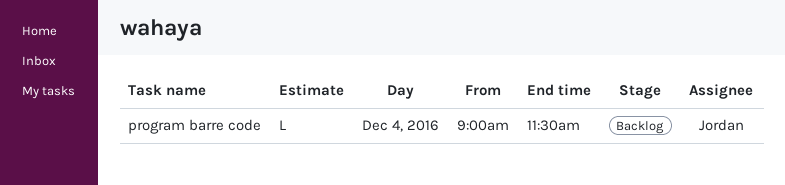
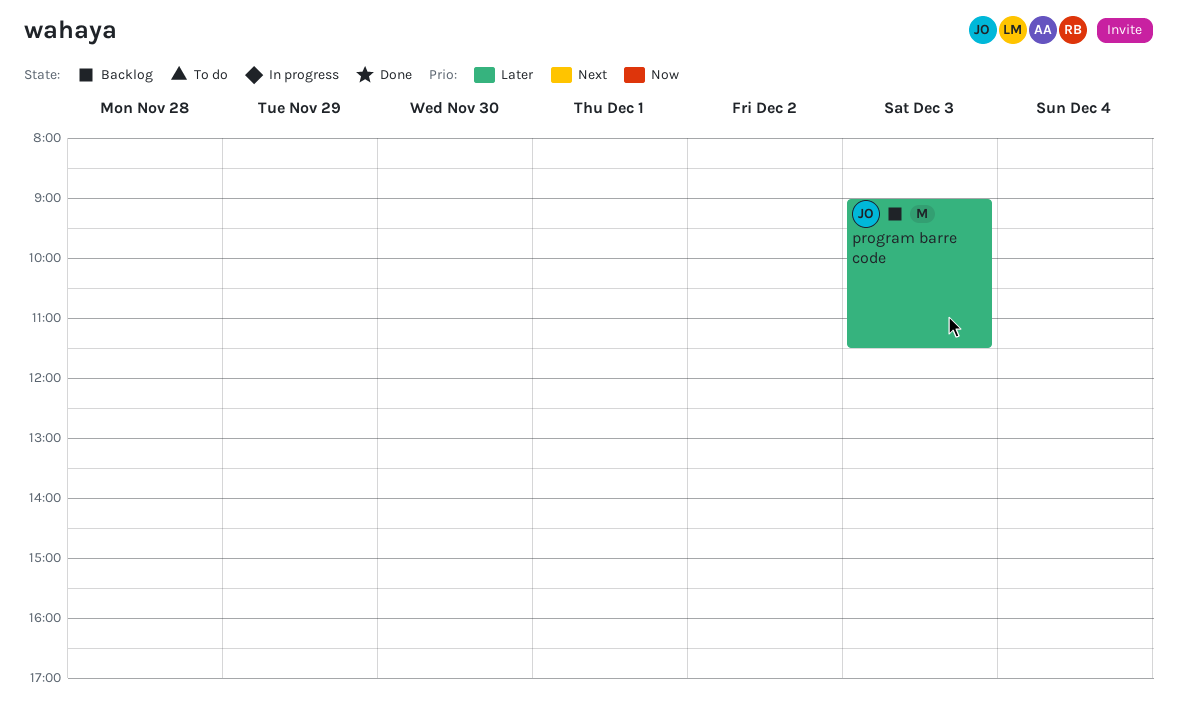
program barre code, estimate: L -> M
program barre code, day: Dec 4 -> Dec 3

